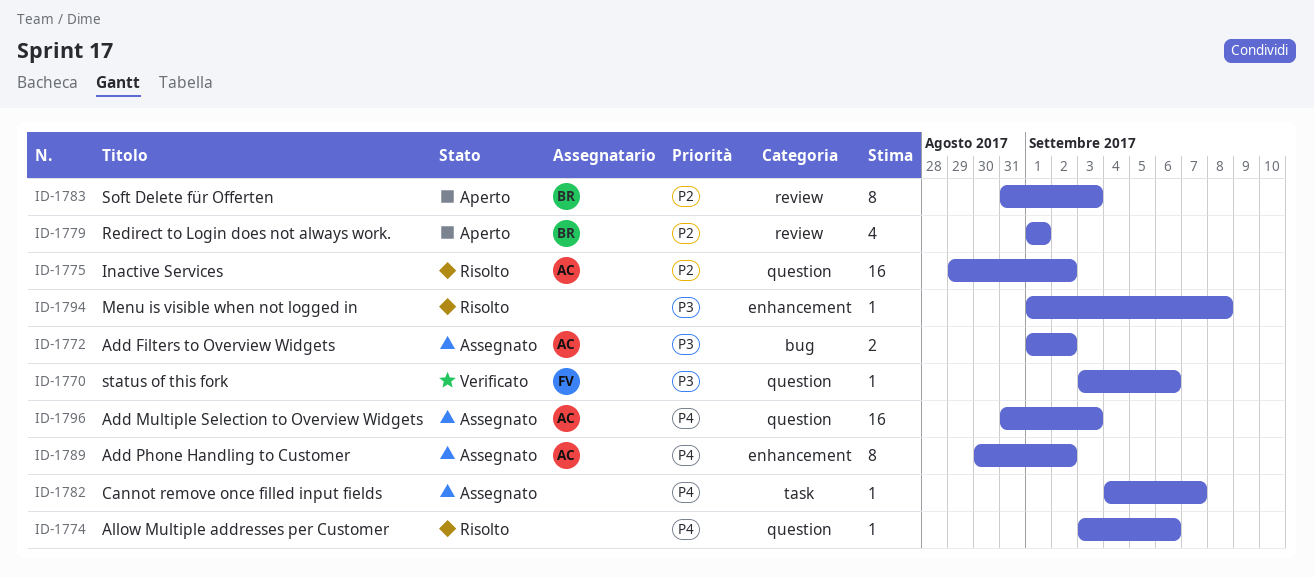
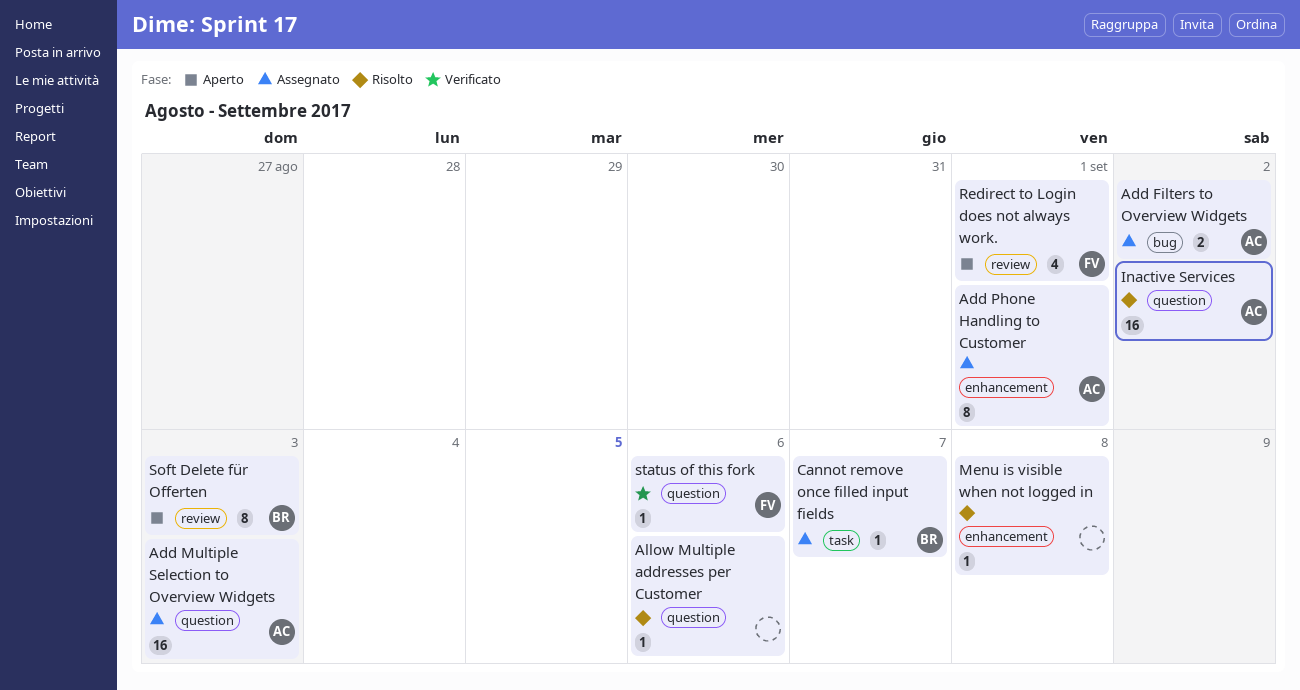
Add Phone Handling to Customer, due: Sep 2 -> Sep 1
Cannot remove once filled input fields, owner: none -> BR
Redirect to Login does not always work., owner: BR -> FV

